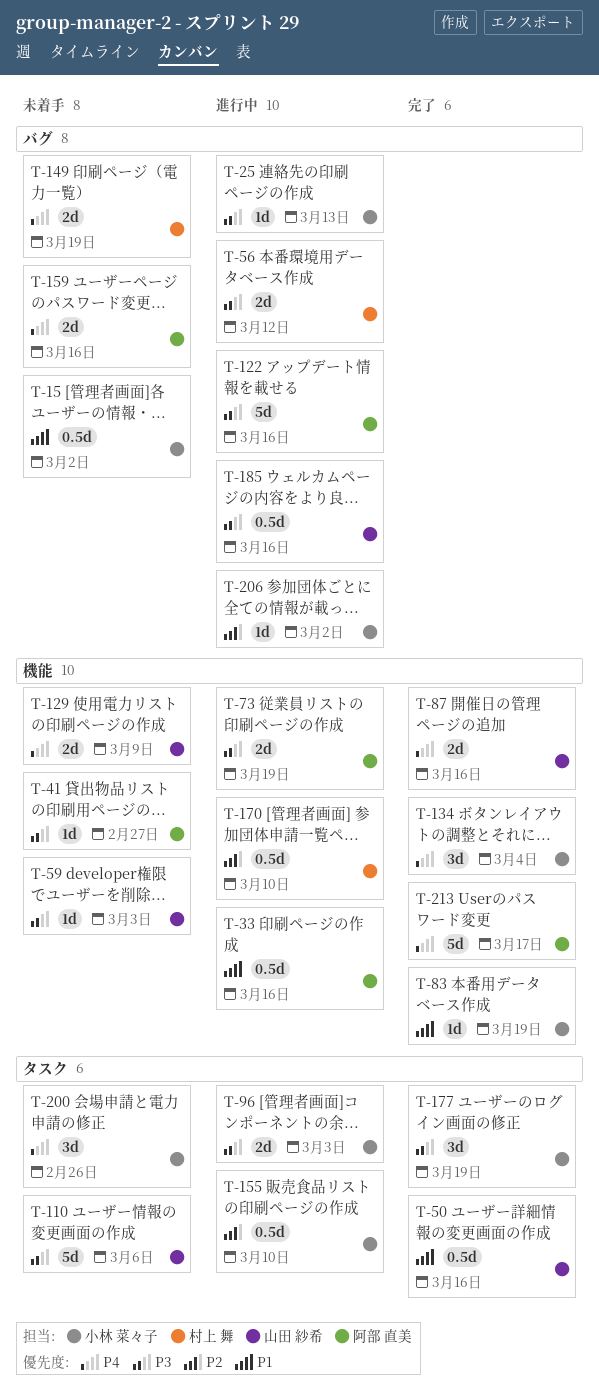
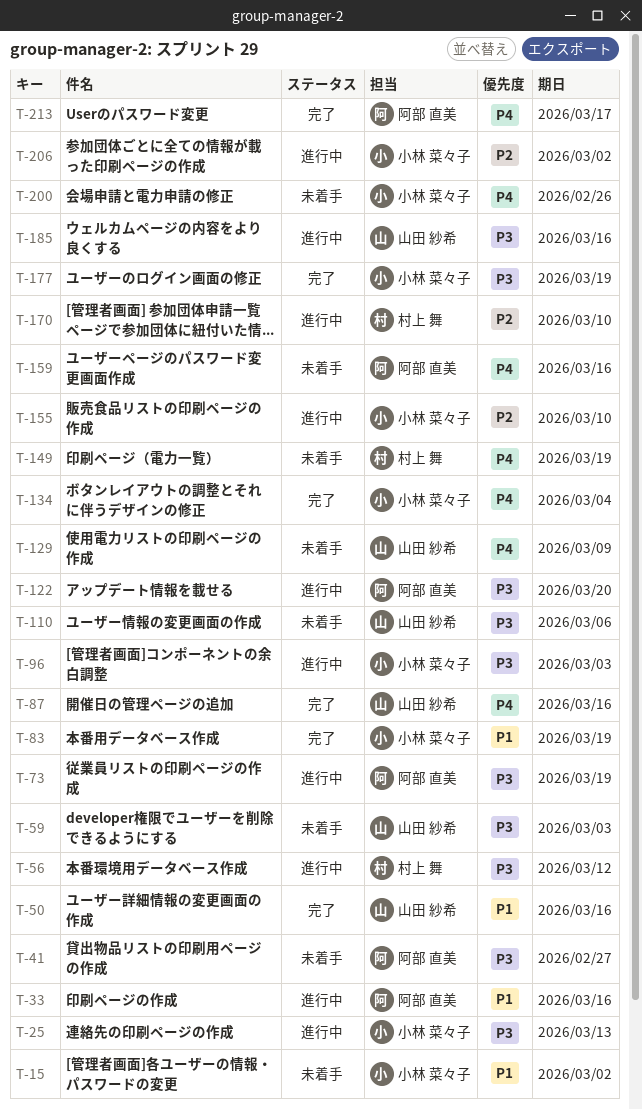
T-122, due: Mar 16 -> Mar 20

